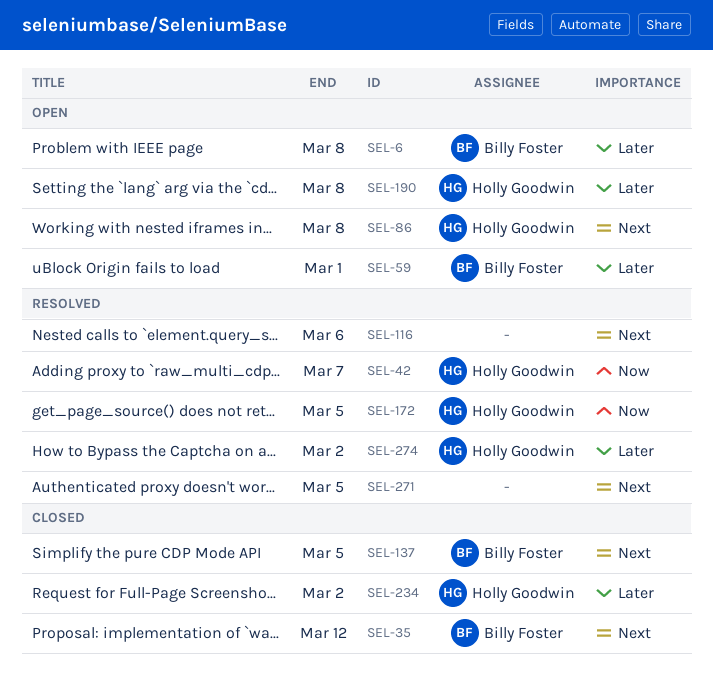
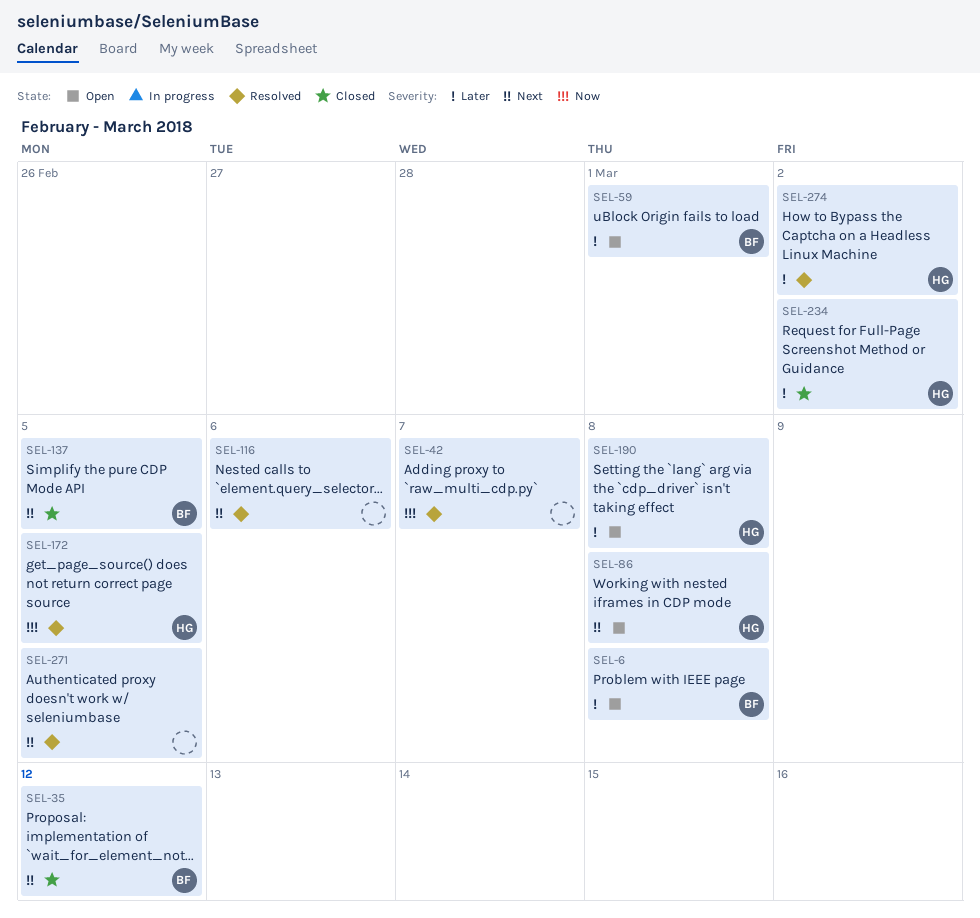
SEL-42, owner: Holly Goodwin -> none

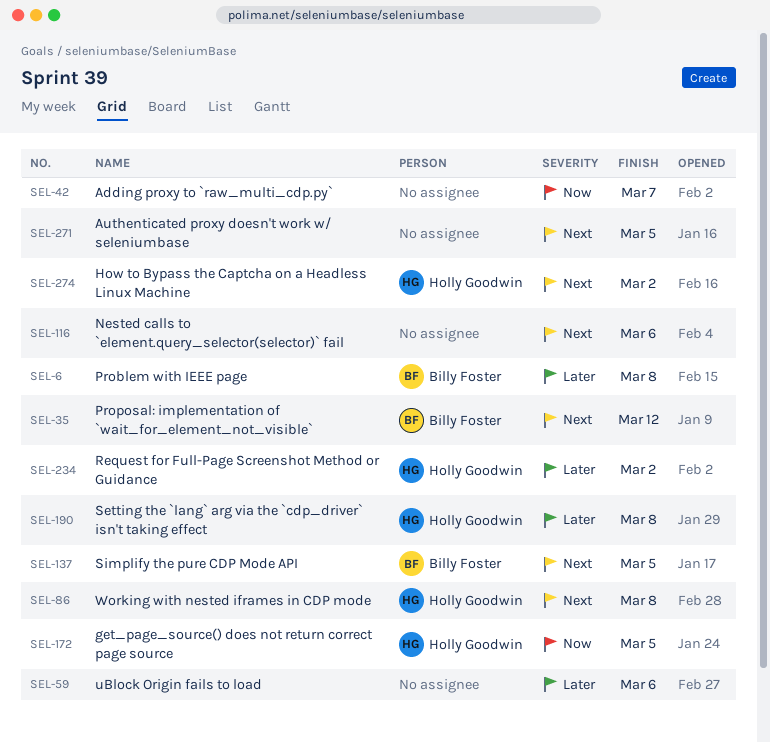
SEL-59, owner: Billy Foster -> none
SEL-59, due: Mar 1 -> Mar 6
SEL-274, priority: Later -> Next

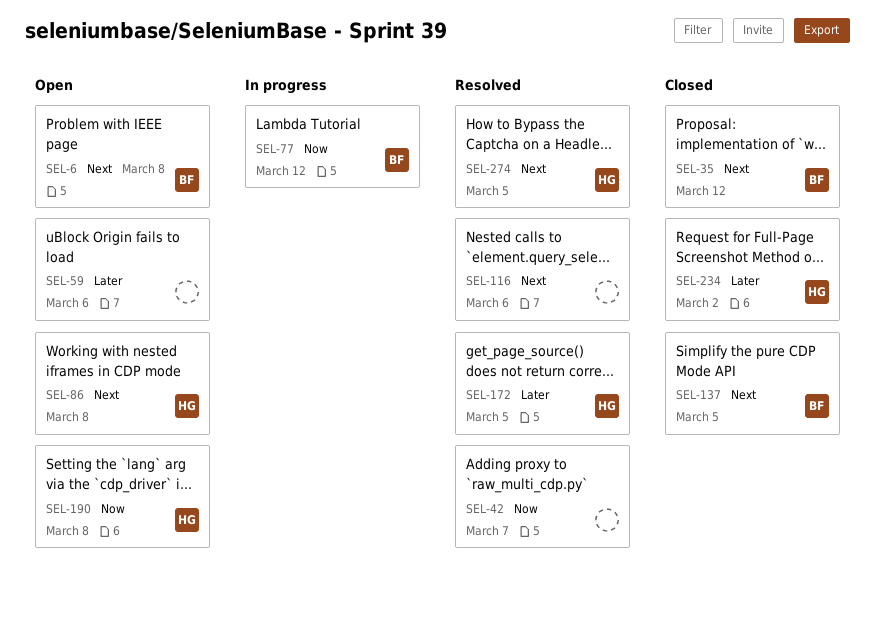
SEL-6, priority: Later -> Next
SEL-77: none -> present
SEL-172, priority: Now -> Later
SEL-190, priority: Later -> Now
SEL-271: present -> none
SEL-274, due: Mar 2 -> Mar 5

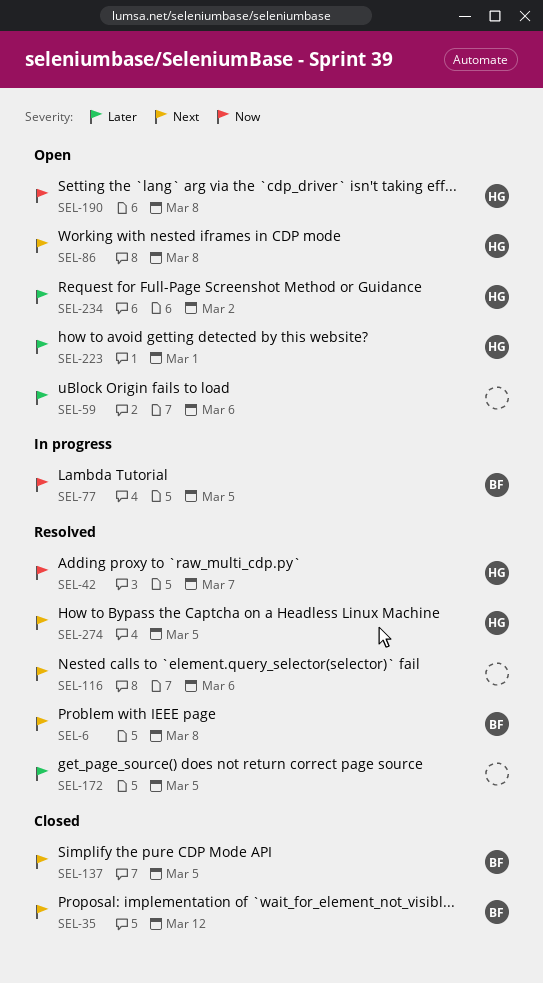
SEL-6, status: Open -> Resolved
SEL-42, owner: none -> HG
SEL-77, due: Mar 12 -> Mar 5
SEL-172, owner: HG -> none
SEL-223: none -> present
SEL-234, status: Closed -> Open

